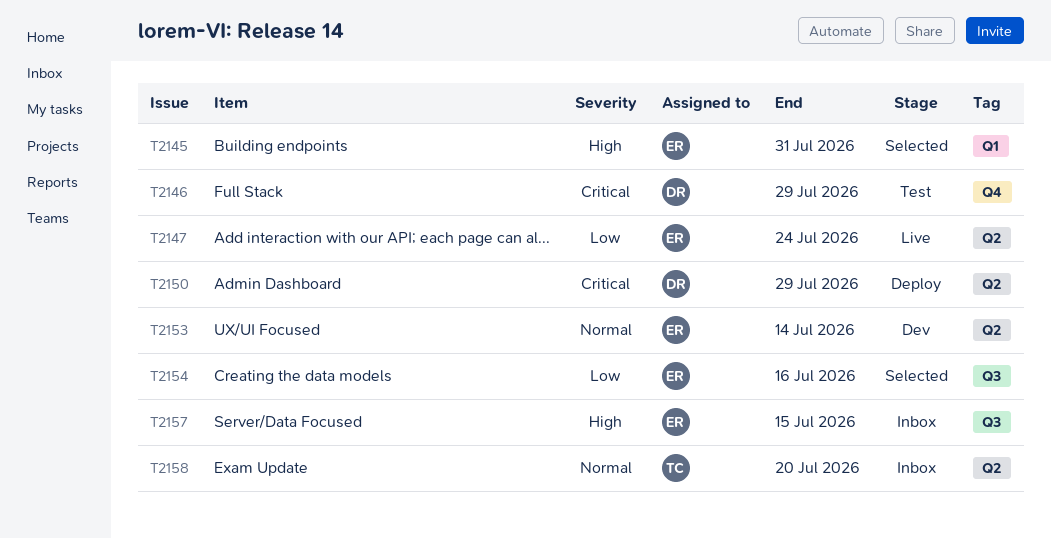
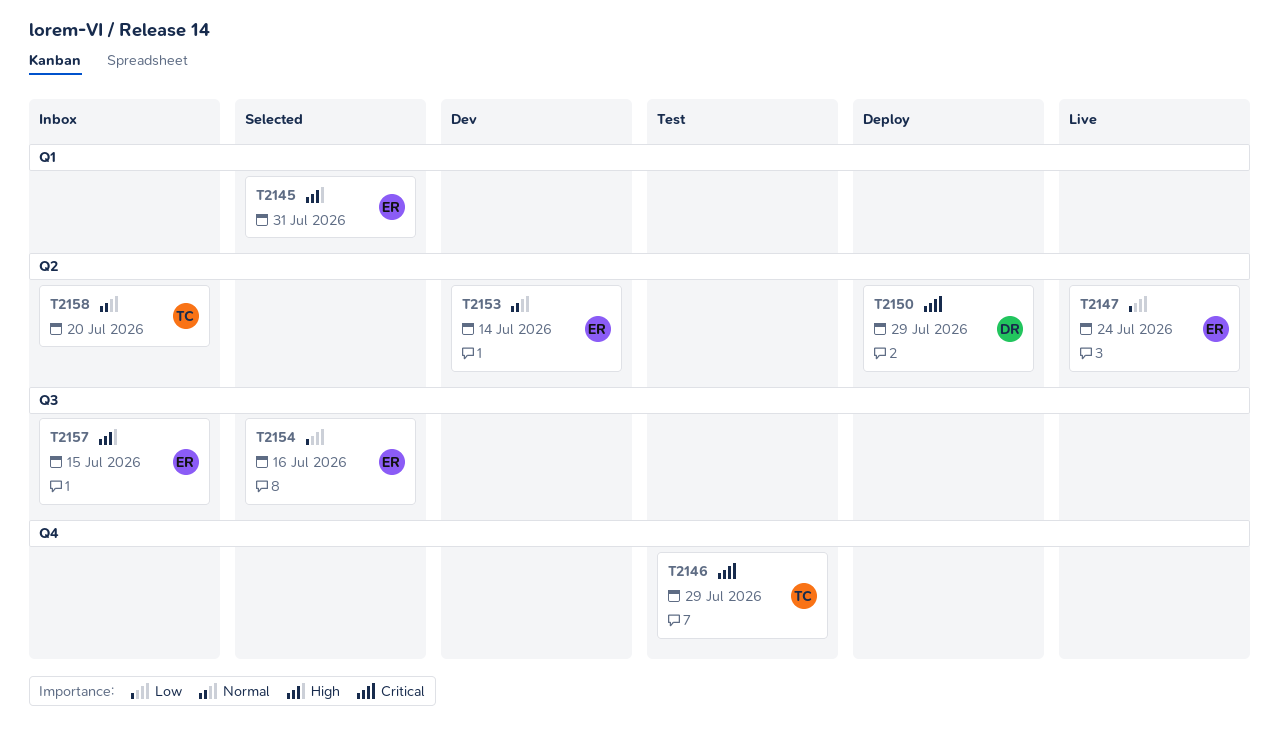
T2146, owner: DR -> TC

